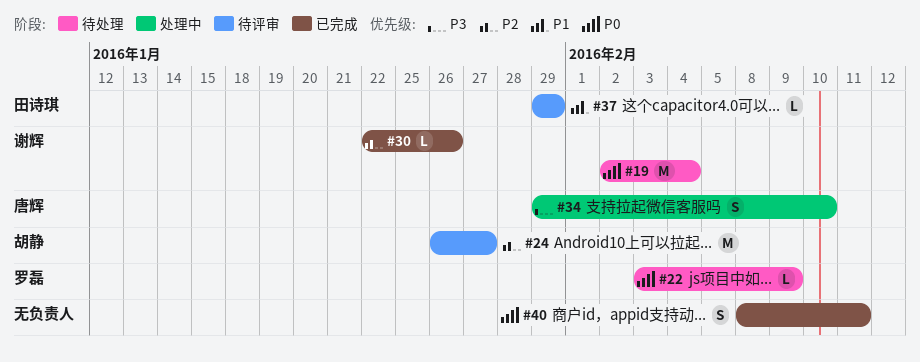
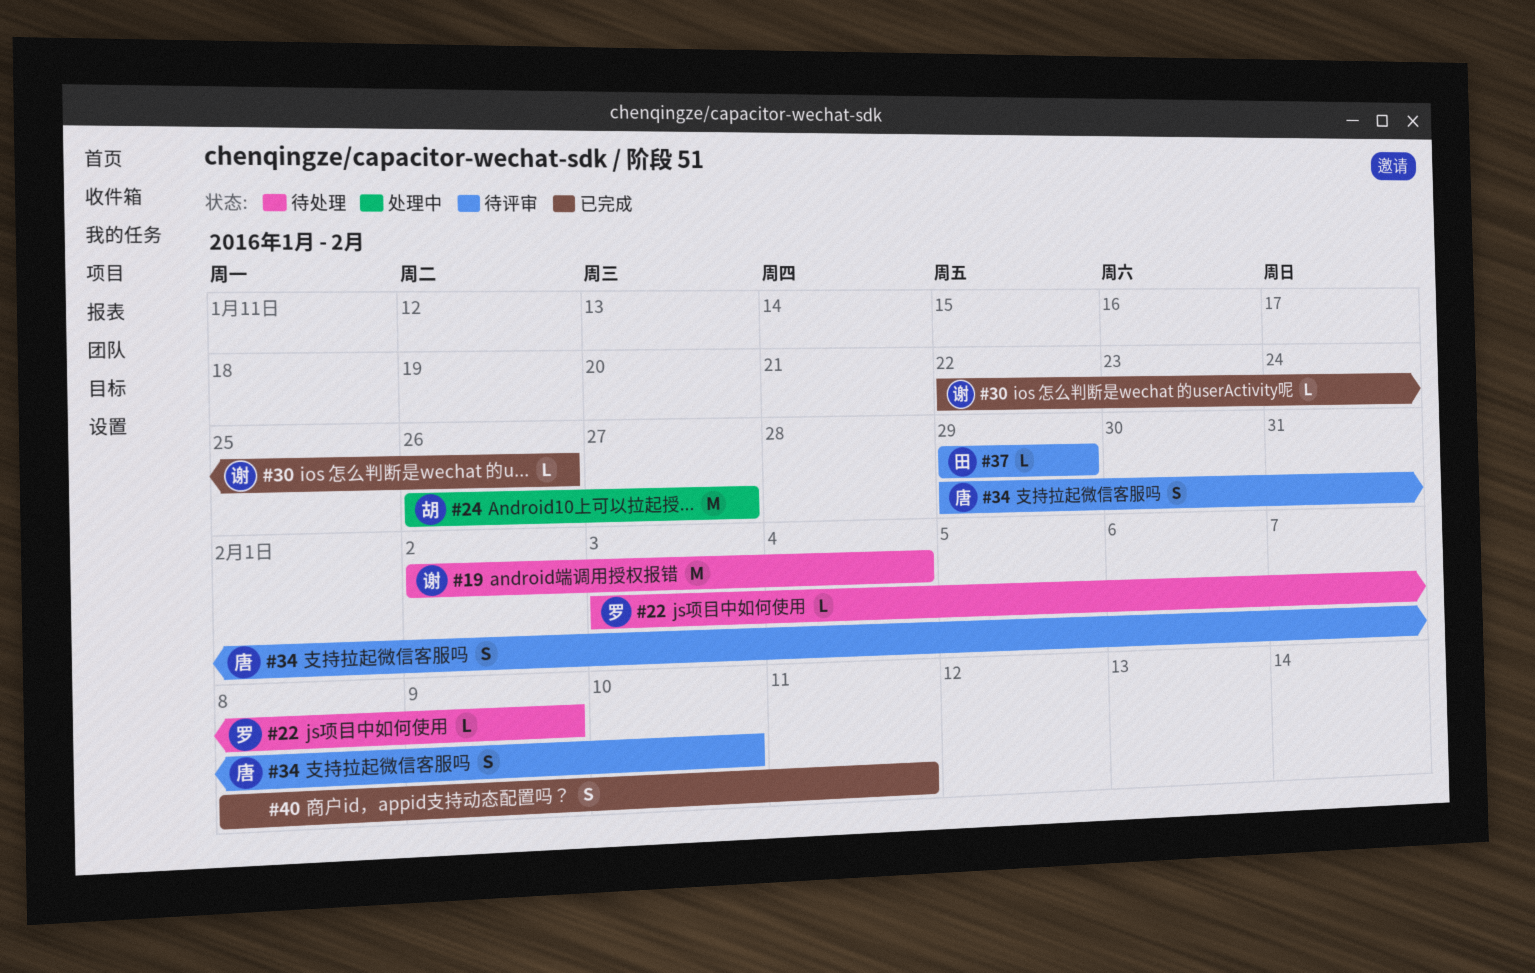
#24, status: 待评审 -> 处理中
#34, status: 处理中 -> 待评审

